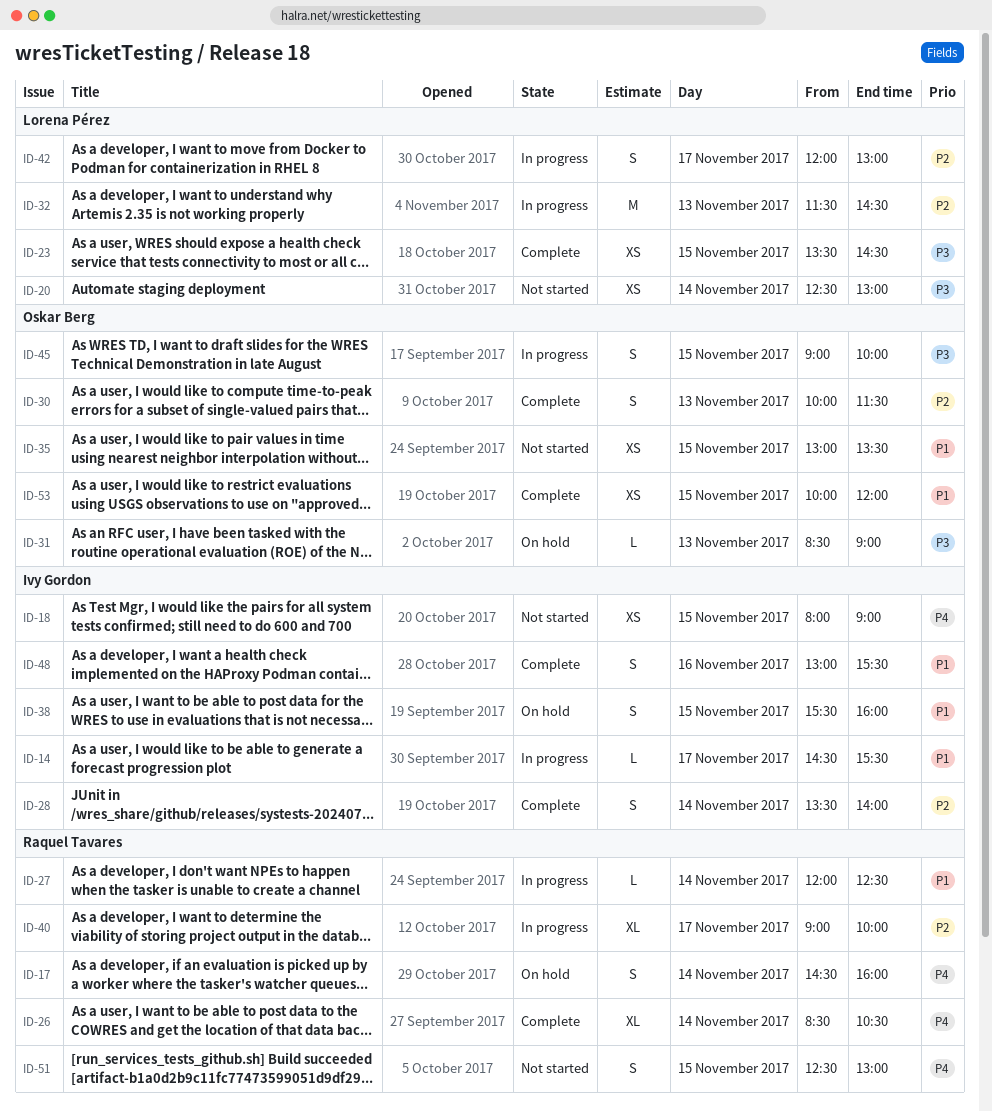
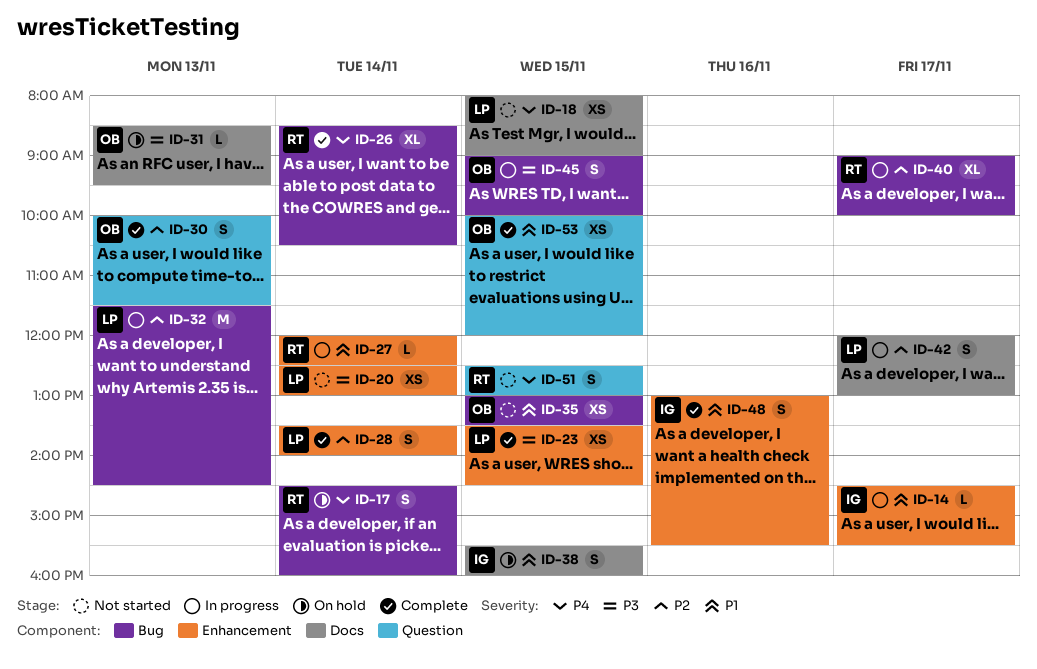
ID-18, owner: Ivy Gordon -> Lorena Pérez
ID-28, owner: Ivy Gordon -> Lorena Pérez
ID-31, ends: 09:00 -> 09:30

